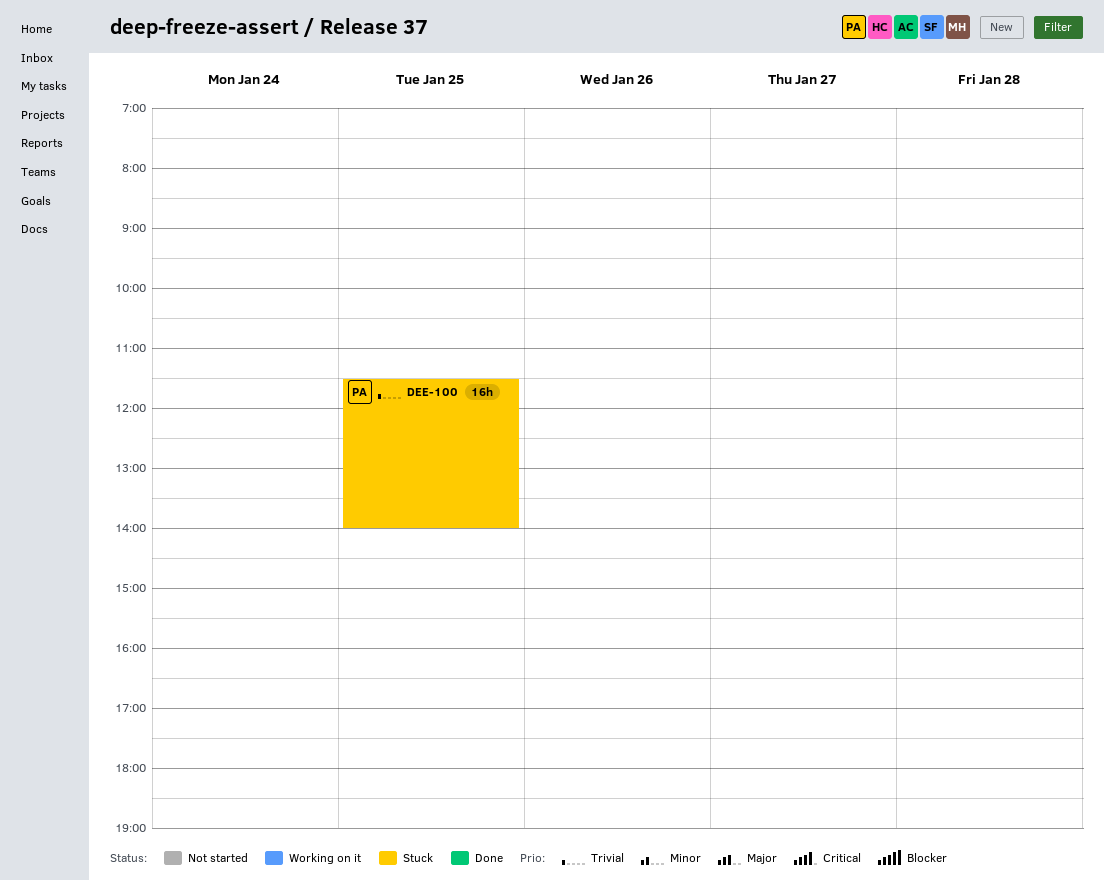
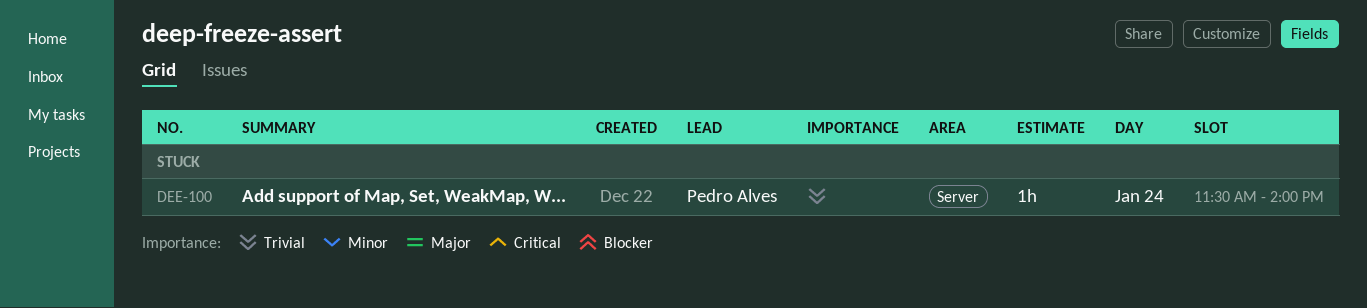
DEE-100, estimate: 16h -> 1h
DEE-100, day: Jan 25 -> Jan 24

